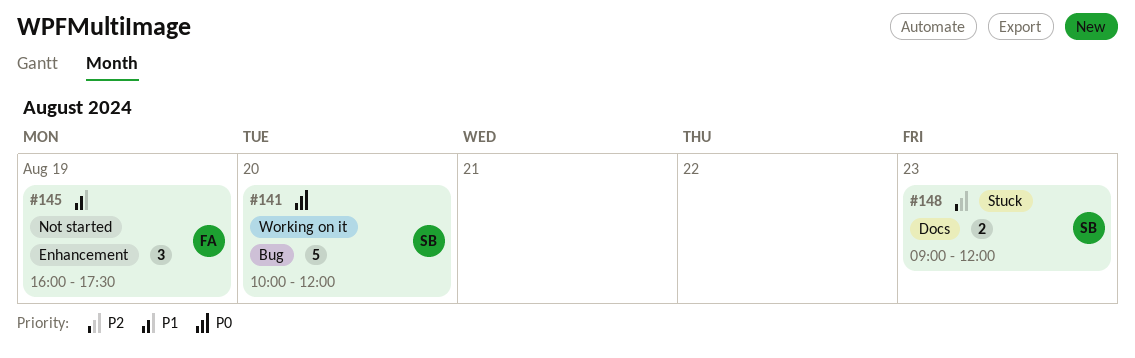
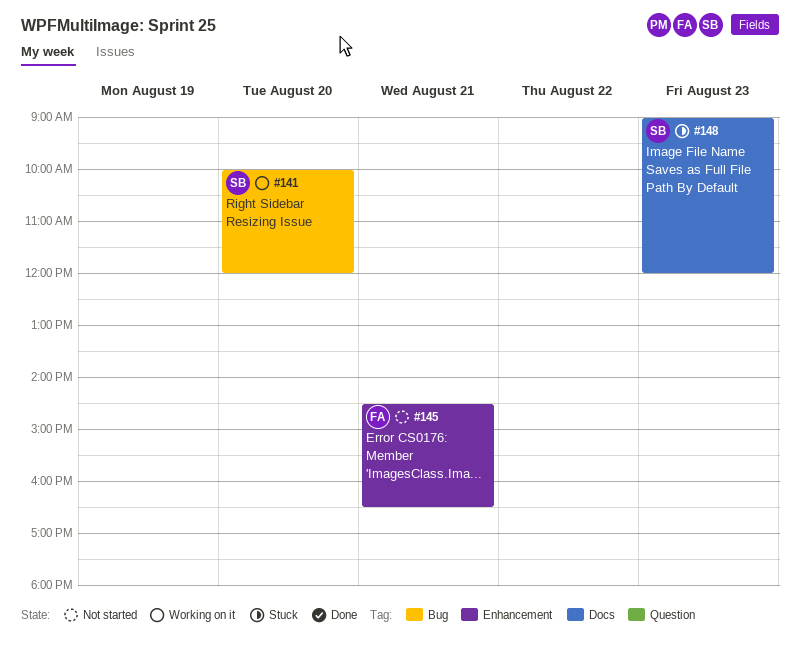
#145, day: Aug 19 -> Aug 21
#145, begins: 16:00 -> 14:30
#145, ends: 17:30 -> 16:30

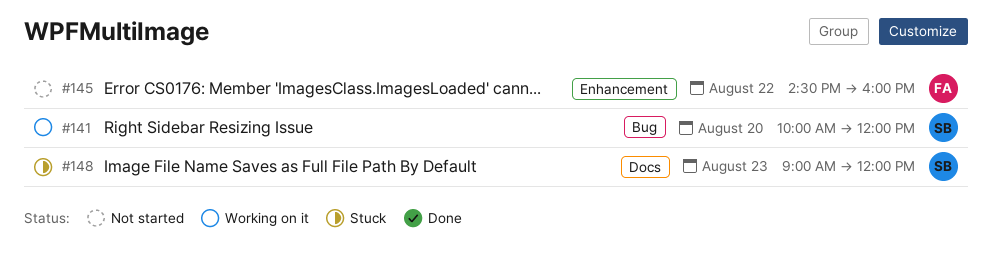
#145, day: Aug 21 -> Aug 22
#145, ends: 16:30 -> 16:00

